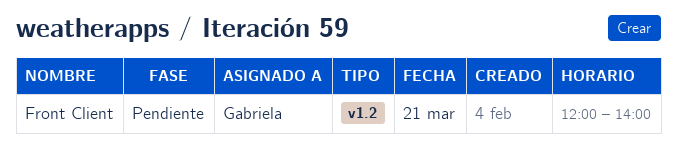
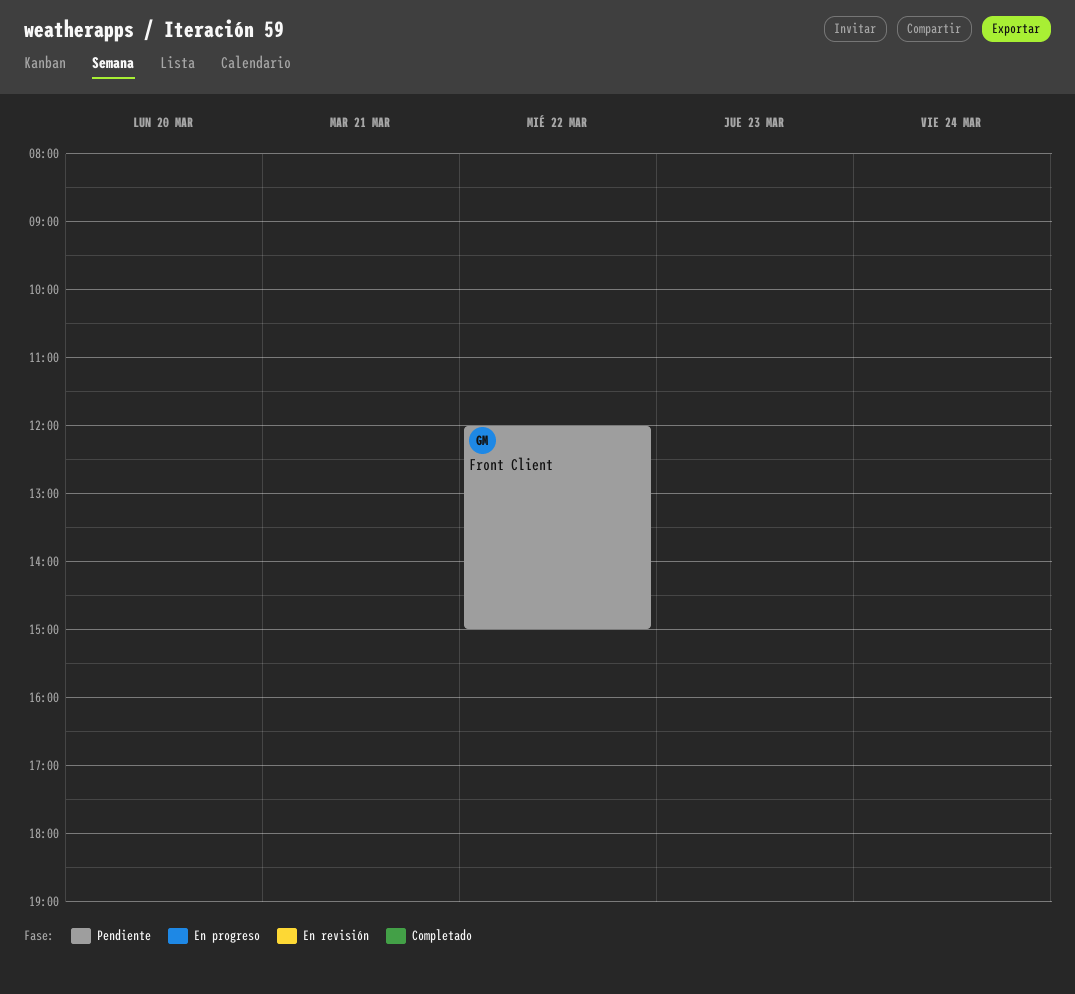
Front Client, day: Mar 21 -> Mar 22
Front Client, ends: 14:00 -> 15:00

